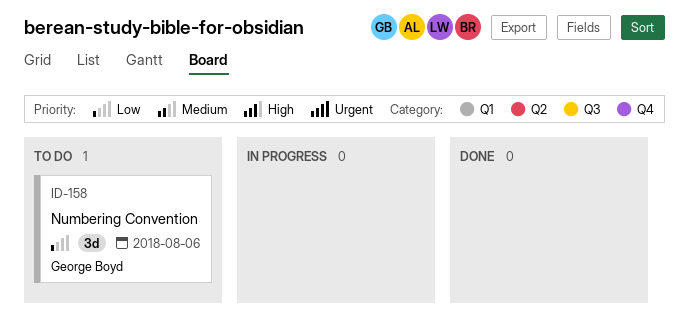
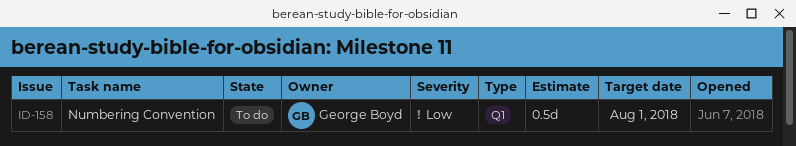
ID-158, estimate: 3d -> 0.5d
ID-158, due: Aug 6 -> Aug 1

